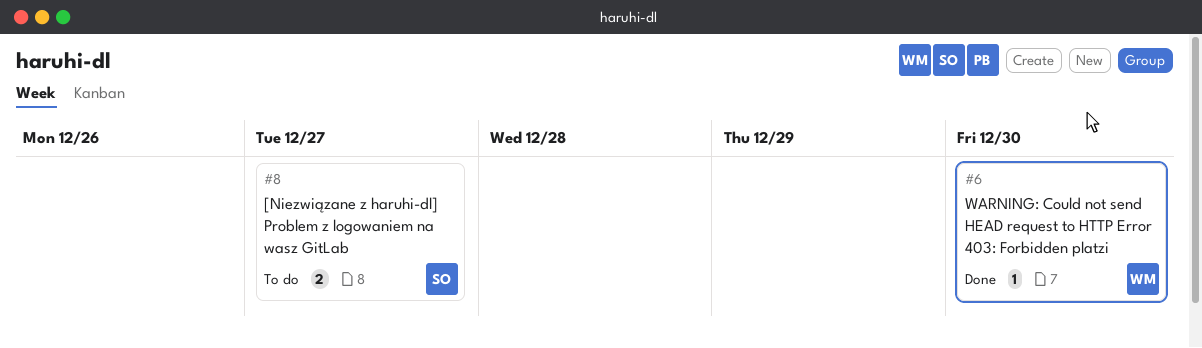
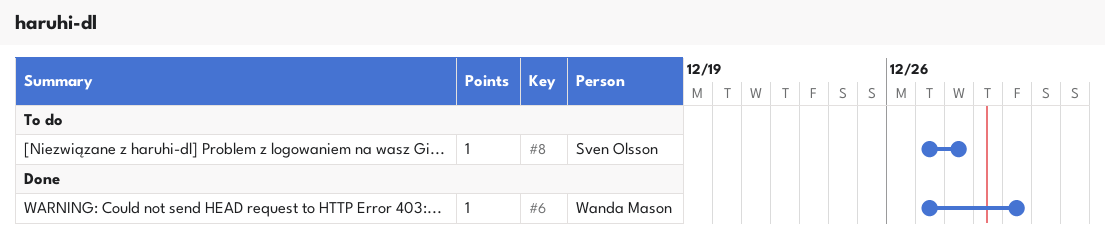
#8, estimate: 2 -> 1
#8, due: Dec 27 -> Dec 28

